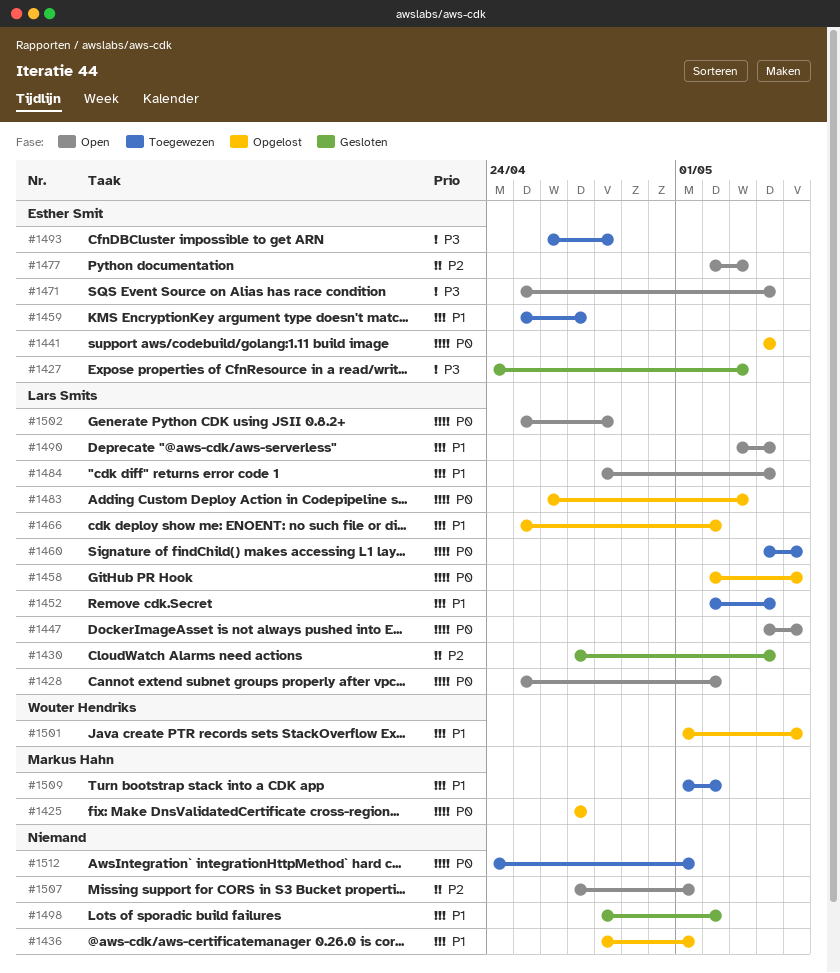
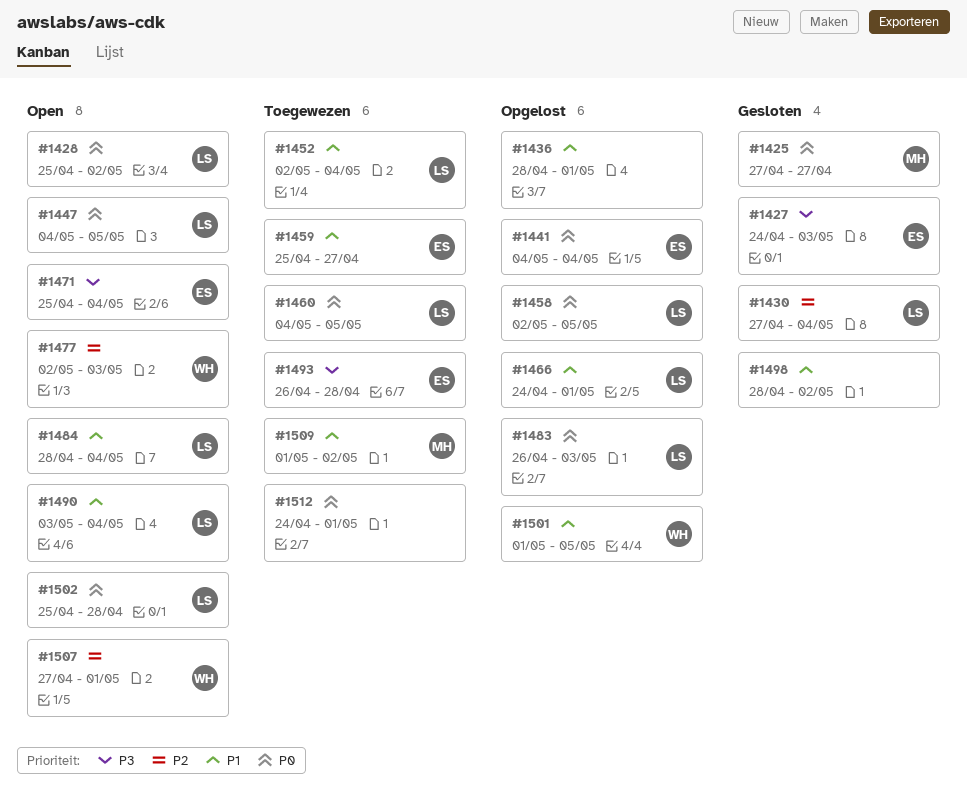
#1425, status: Opgelost -> Gesloten
#1466, start: Apr 25 -> Apr 24
#1466, due: May 2 -> May 1
#1477, owner: Esther Smit -> Wouter Hendriks
#1507, owner: none -> Wouter Hendriks

